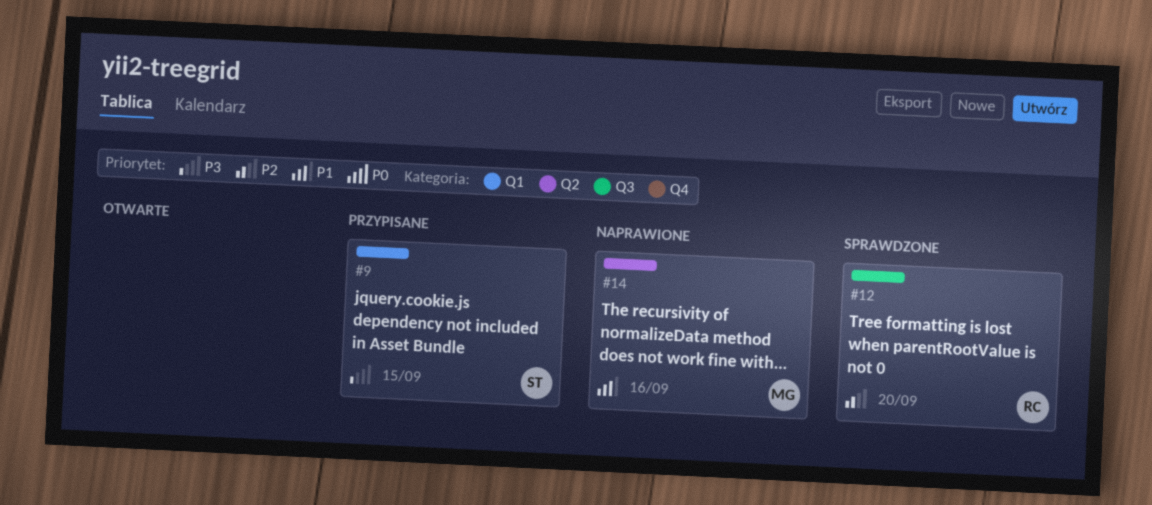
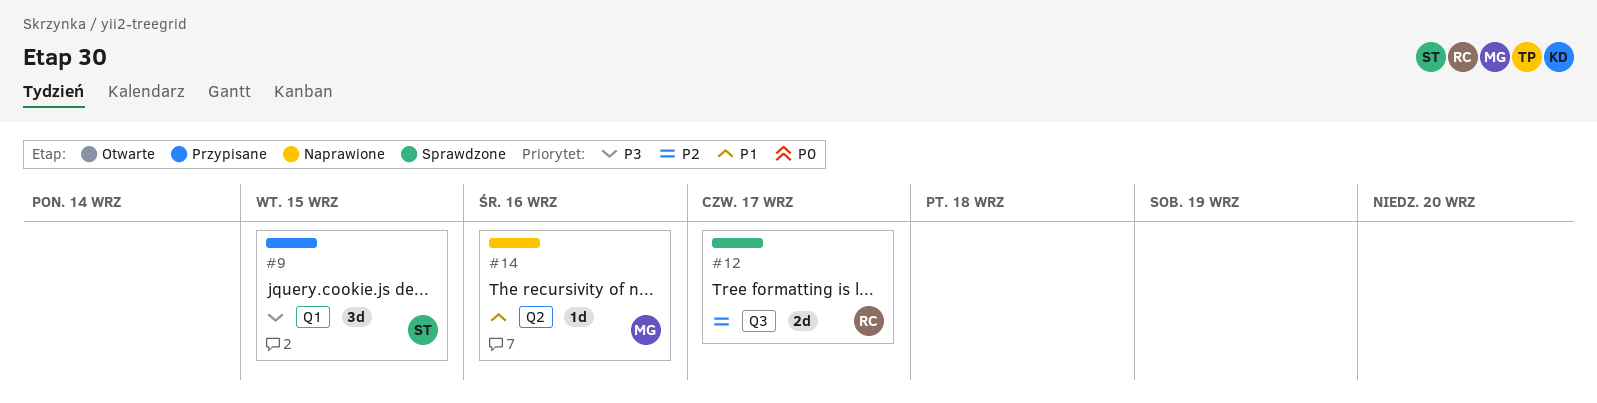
#12, due: Sep 20 -> Sep 17

